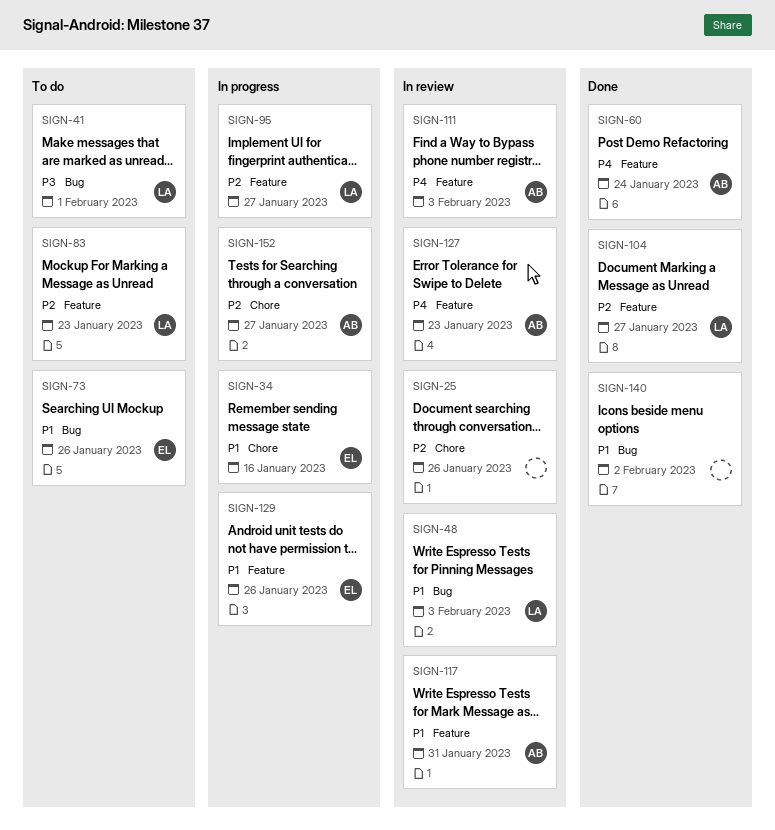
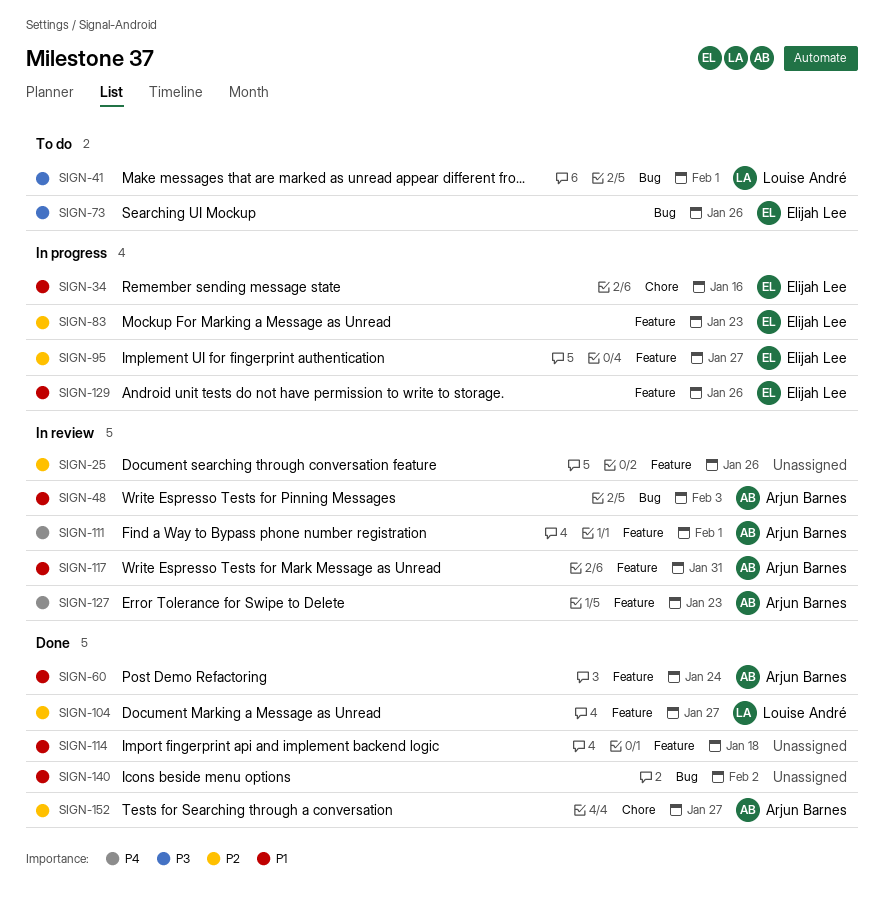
SIGN-25, label: Chore -> Feature
SIGN-48, owner: Louise André -> Arjun Barnes
SIGN-60, priority: P4 -> P1
SIGN-73, priority: P1 -> P3
SIGN-83, status: To do -> In progress
SIGN-83, owner: Louise André -> Elijah Lee
SIGN-95, owner: Louise André -> Elijah Lee
SIGN-111, due: Feb 3 -> Feb 1
SIGN-114: none -> present
SIGN-152, status: In progress -> Done

